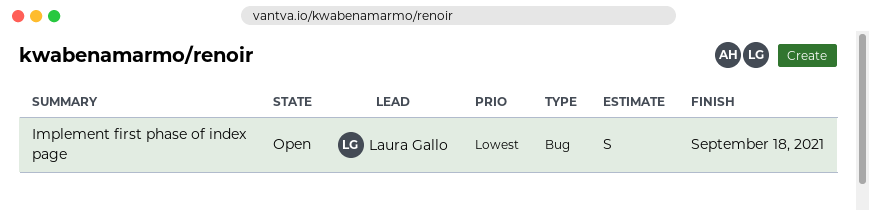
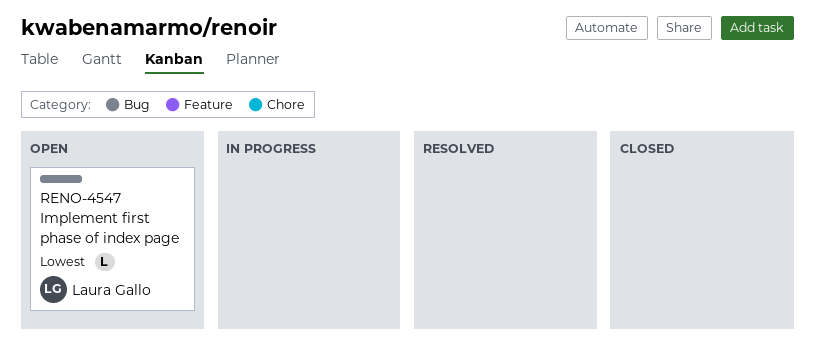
Implement first phase of index page, estimate: S -> L

